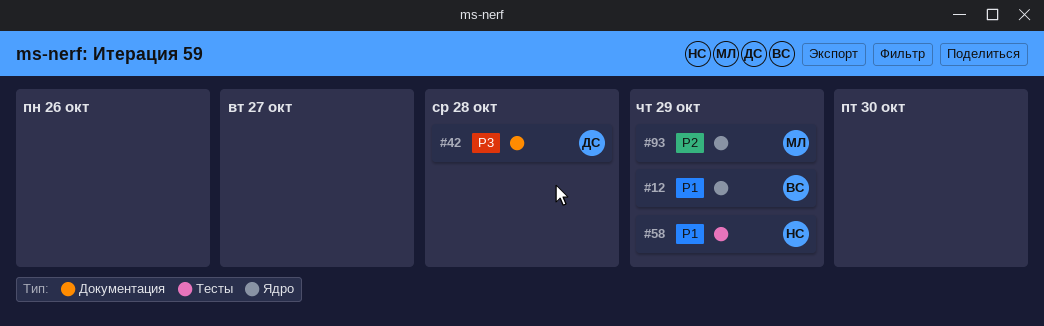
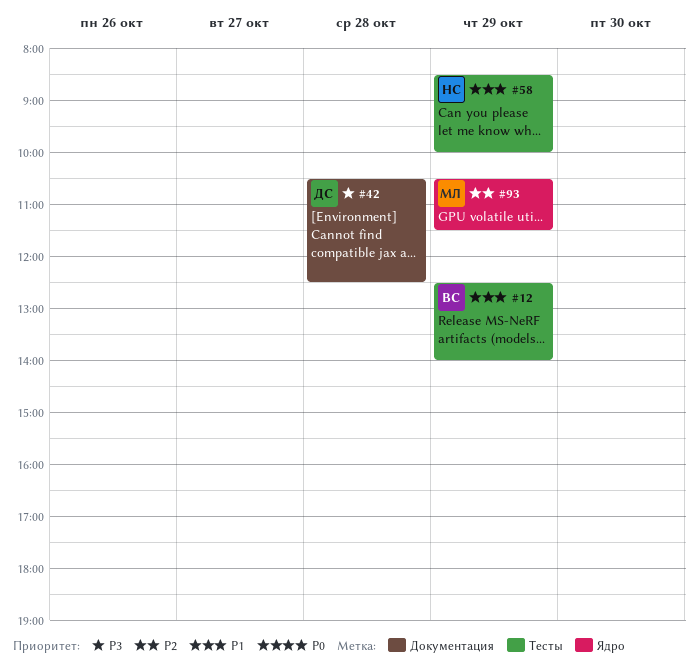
#12, label: Ядро -> Тесты

